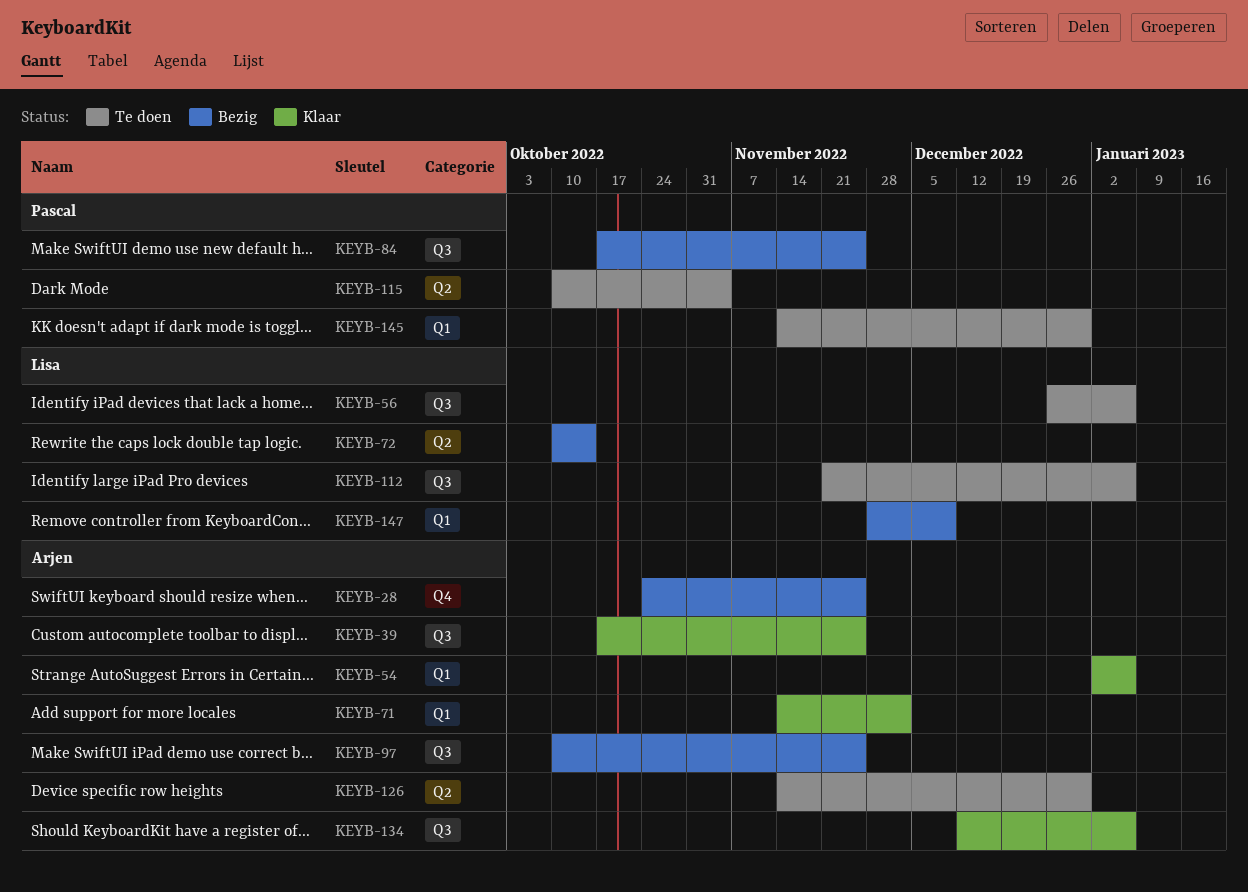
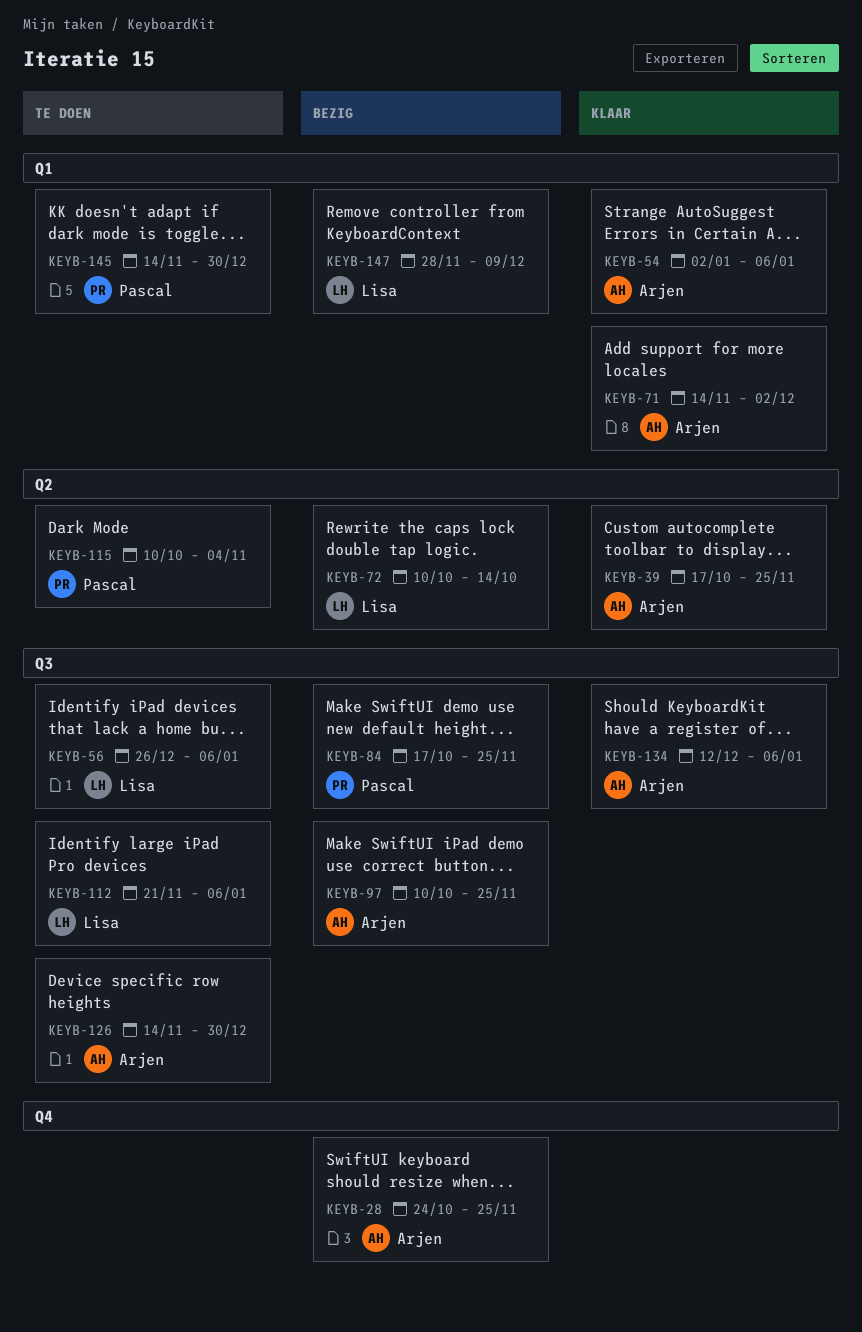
KEYB-39, label: Q3 -> Q2
KEYB-126, label: Q2 -> Q3

